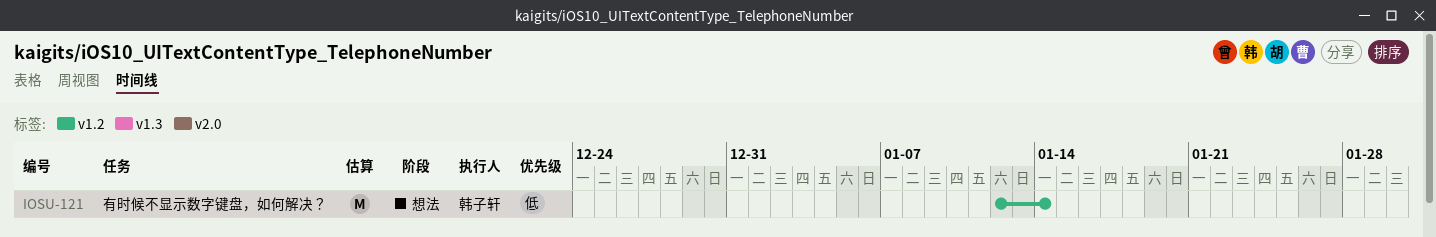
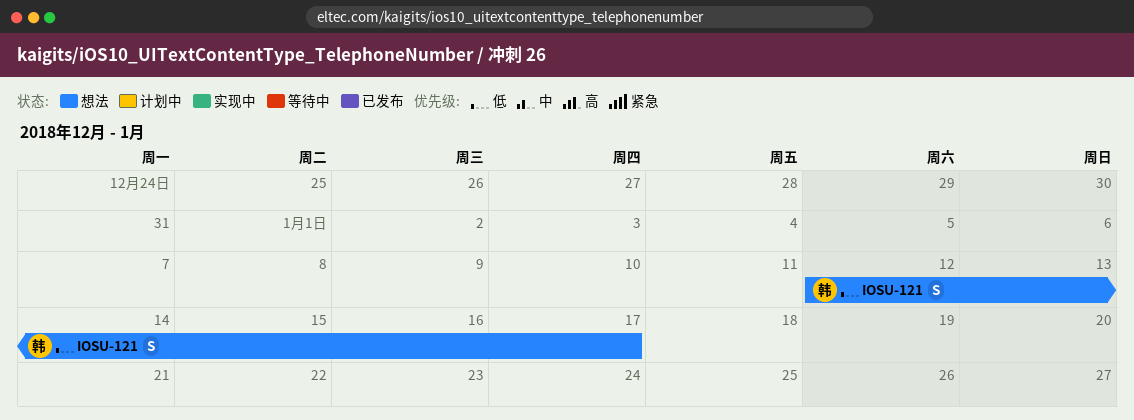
IOSU-121, estimate: M -> S
IOSU-121, due: Jan 14 -> Jan 17

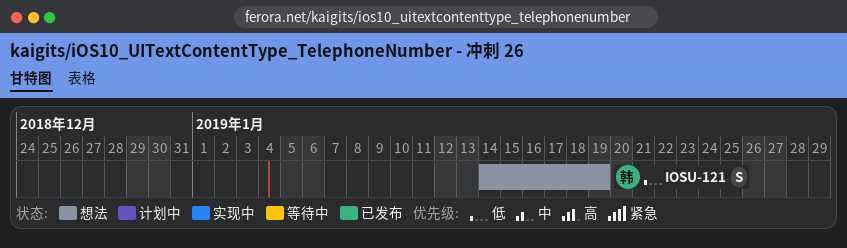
IOSU-121, start: Jan 12 -> Jan 14
IOSU-121, due: Jan 17 -> Jan 19

